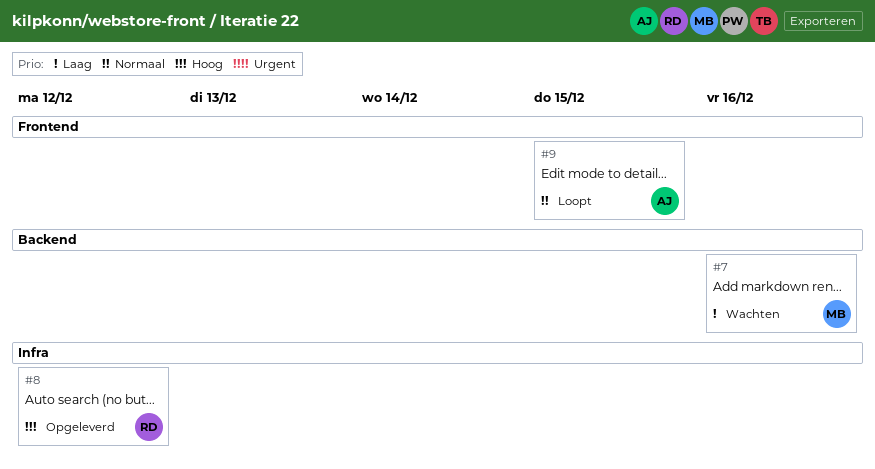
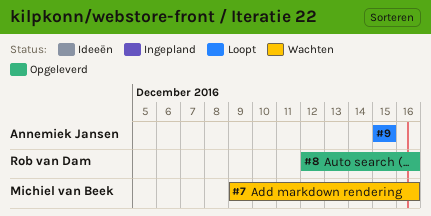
#8, due: Dec 12 -> Dec 16

